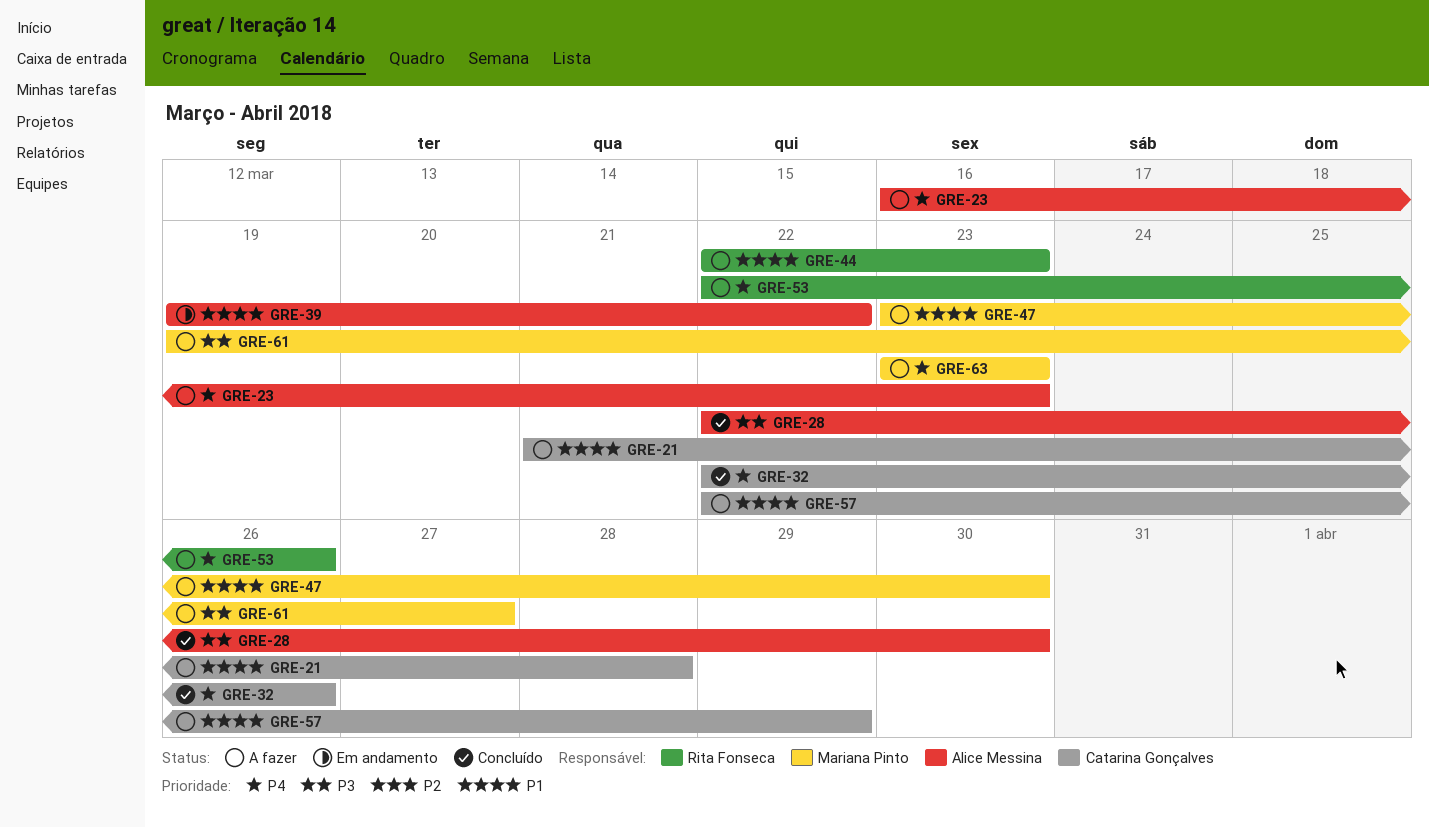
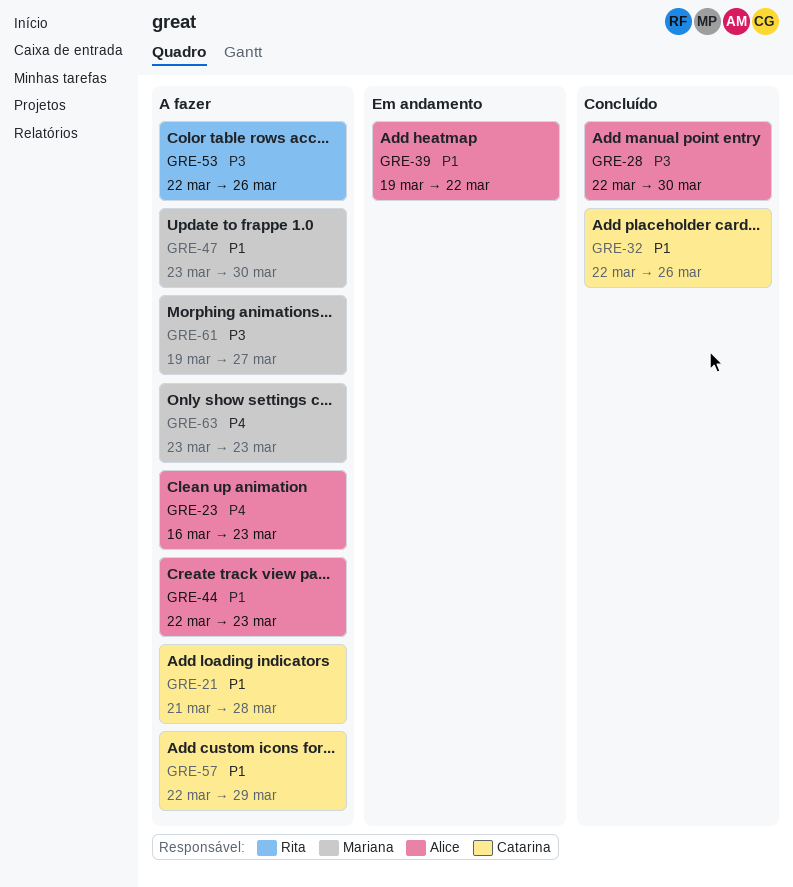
GRE-32, priority: P4 -> P1
GRE-44, owner: Rita Fonseca -> Alice Messina
GRE-53, priority: P4 -> P3

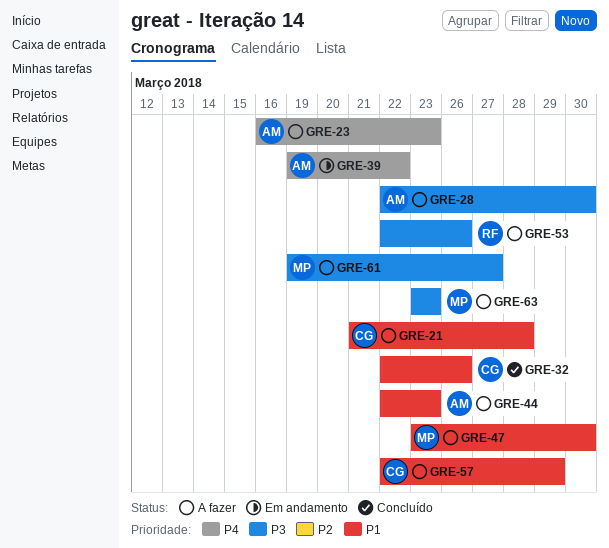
GRE-28, status: Concluído -> A fazer
GRE-39, priority: P1 -> P4
GRE-63, priority: P4 -> P3

